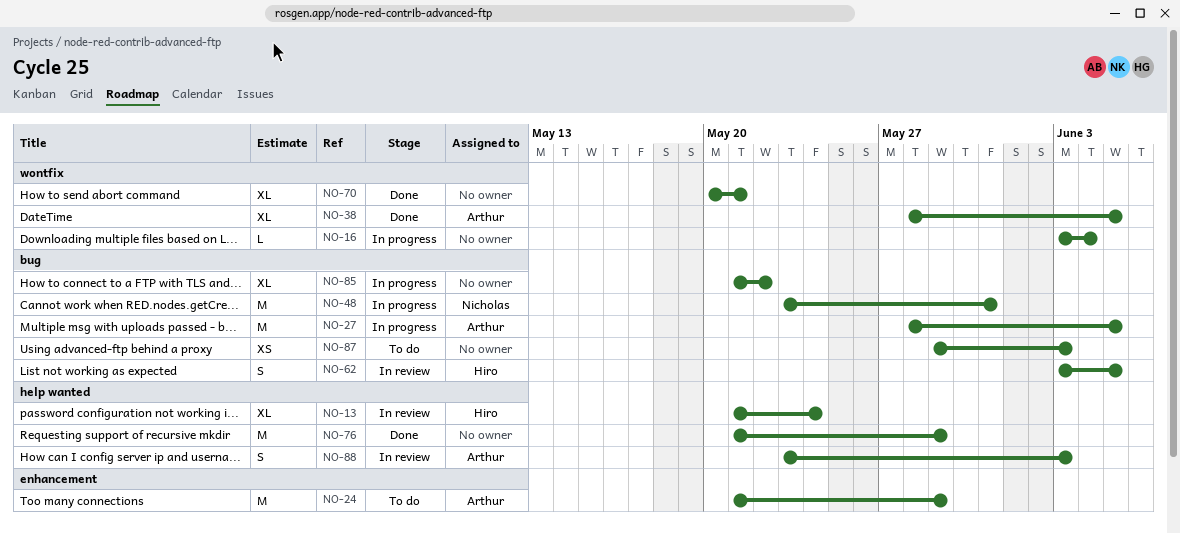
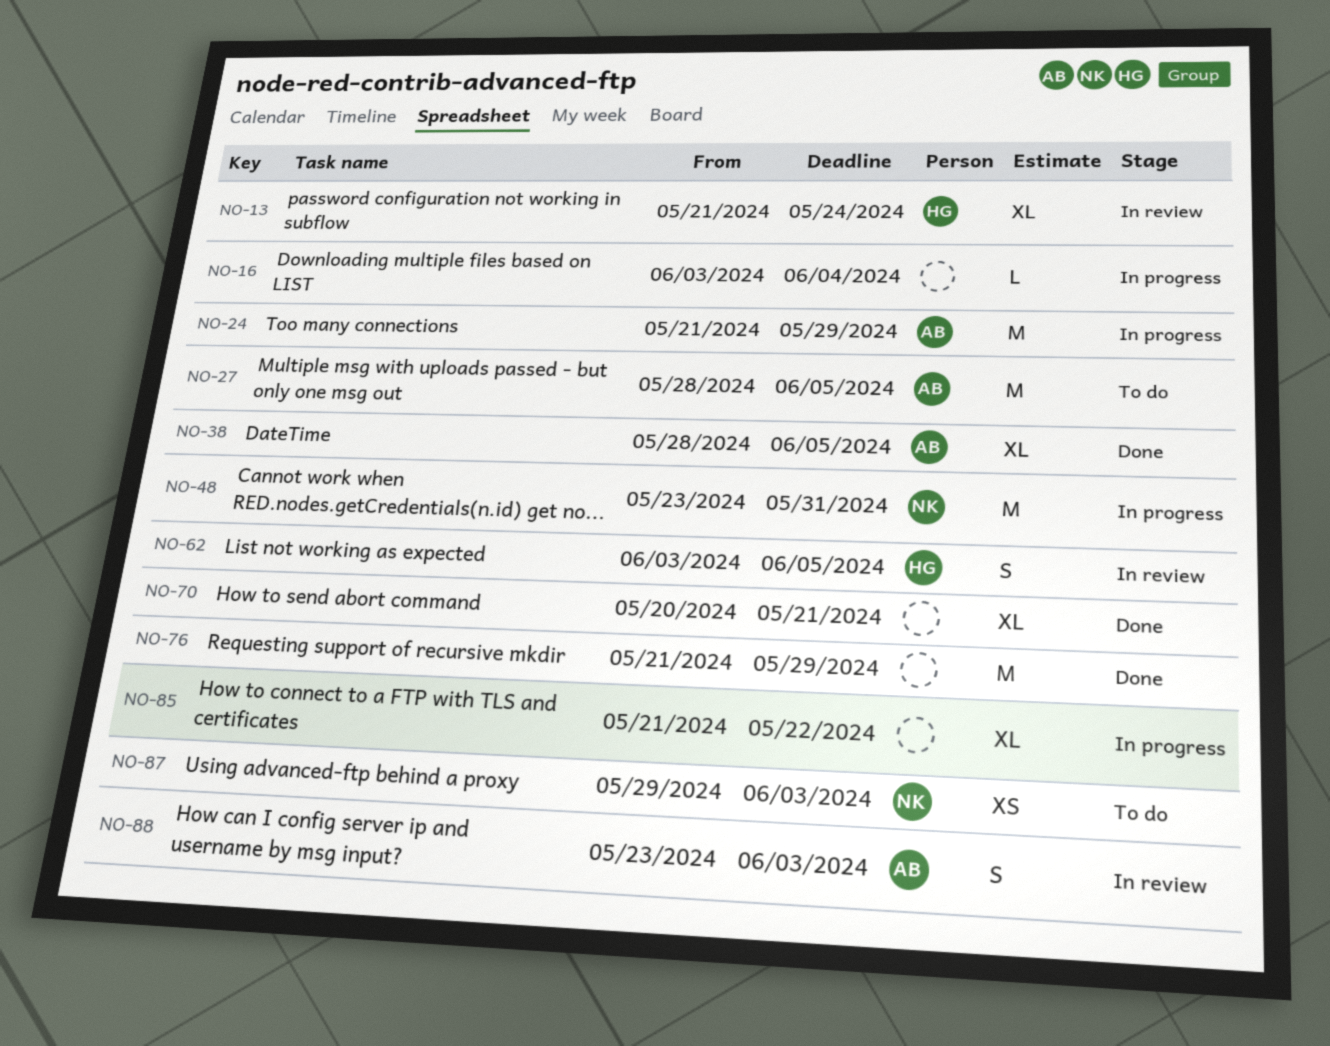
NO-24, status: To do -> In progress
NO-27, status: In progress -> To do
NO-87, owner: none -> Nicholas

